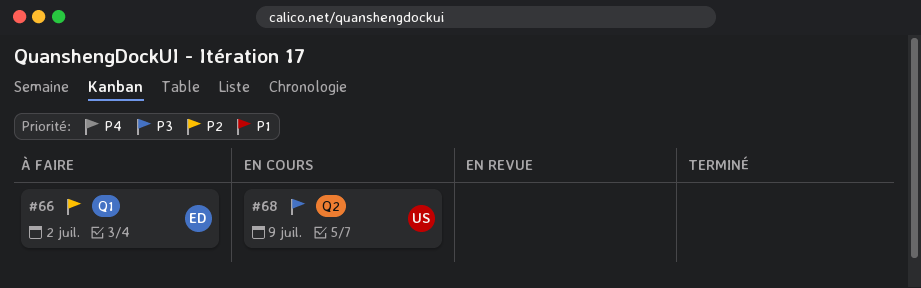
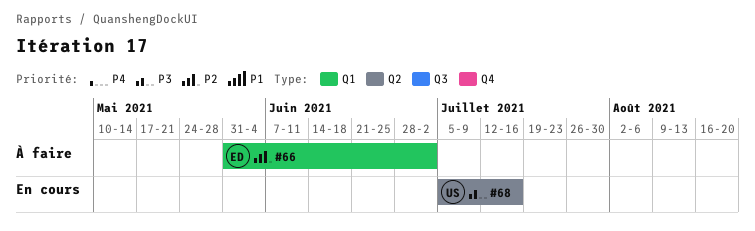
#68, due: Jul 9 -> Jul 16

